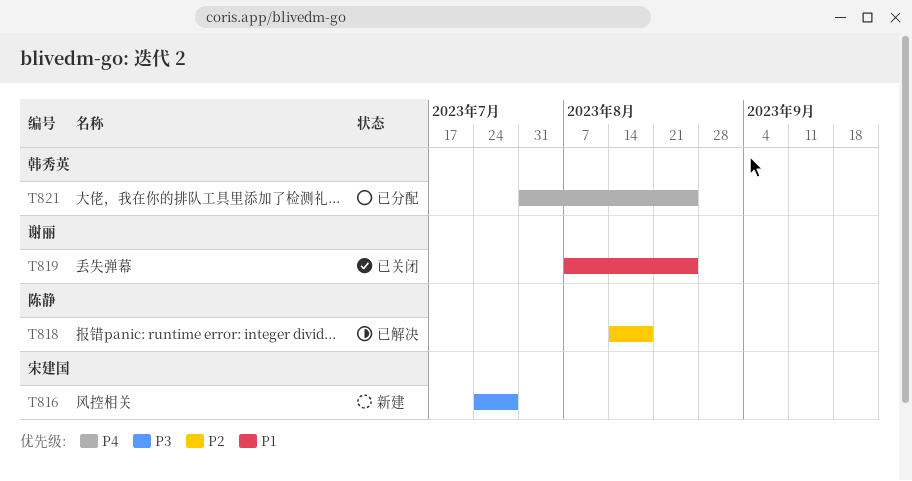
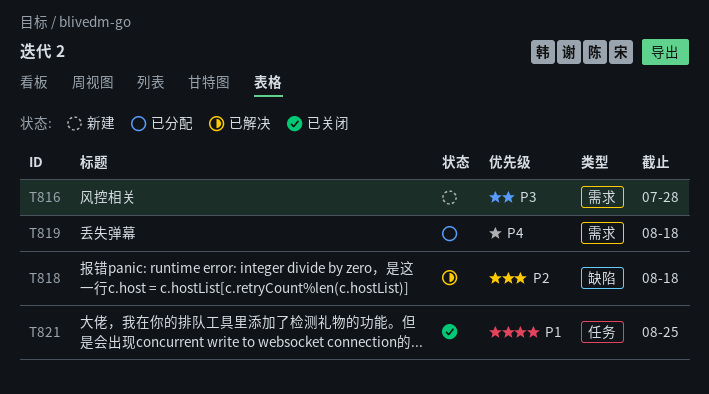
T819, status: 已关闭 -> 已分配
T819, priority: P1 -> P4
T819, due: Aug 25 -> Aug 18
T821, status: 已分配 -> 已关闭
T821, priority: P4 -> P1

